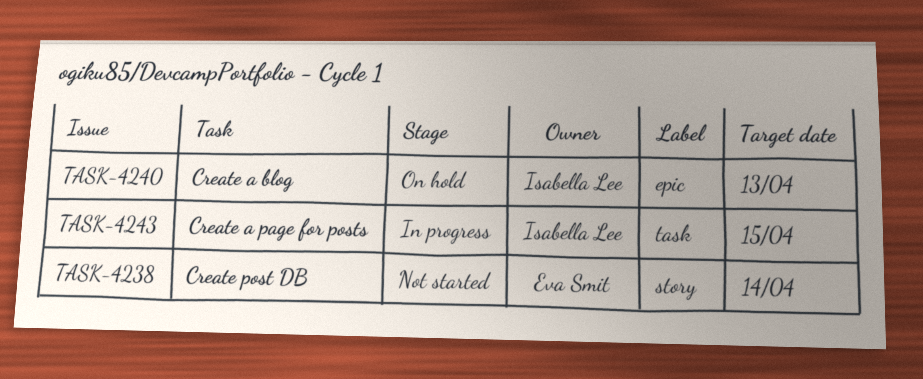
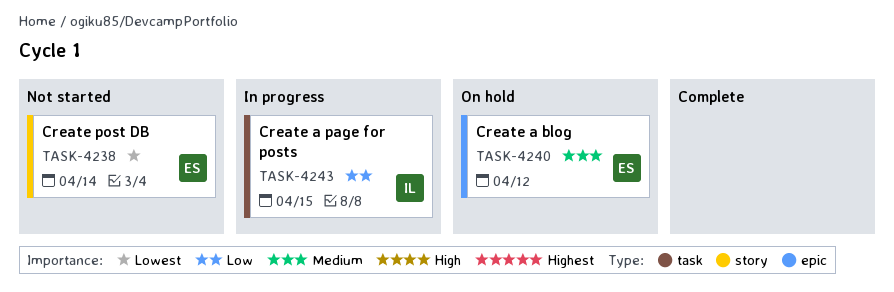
TASK-4240, owner: Isabella Lee -> Eva Smit
TASK-4240, due: Apr 13 -> Apr 12

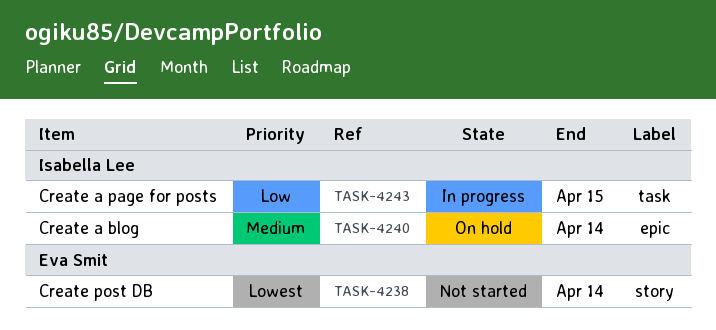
TASK-4240, owner: Eva Smit -> Isabella Lee
TASK-4240, due: Apr 12 -> Apr 14

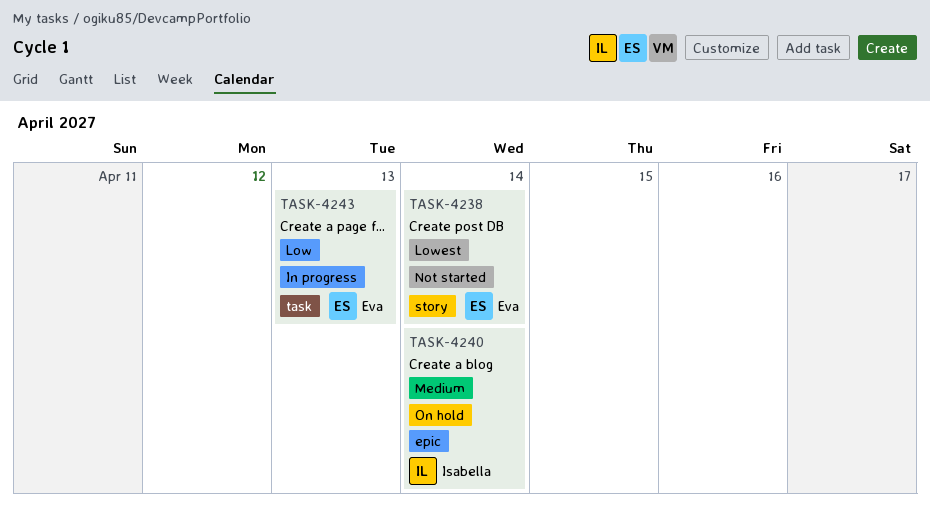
TASK-4243, owner: Isabella Lee -> Eva Smit
TASK-4243, due: Apr 15 -> Apr 13

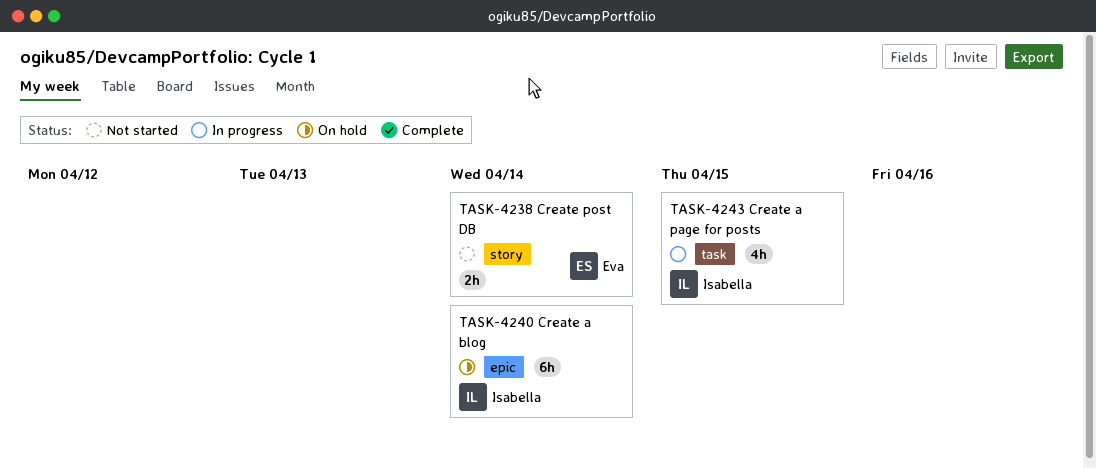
TASK-4243, owner: Eva -> Isabella
TASK-4243, due: Apr 13 -> Apr 15

